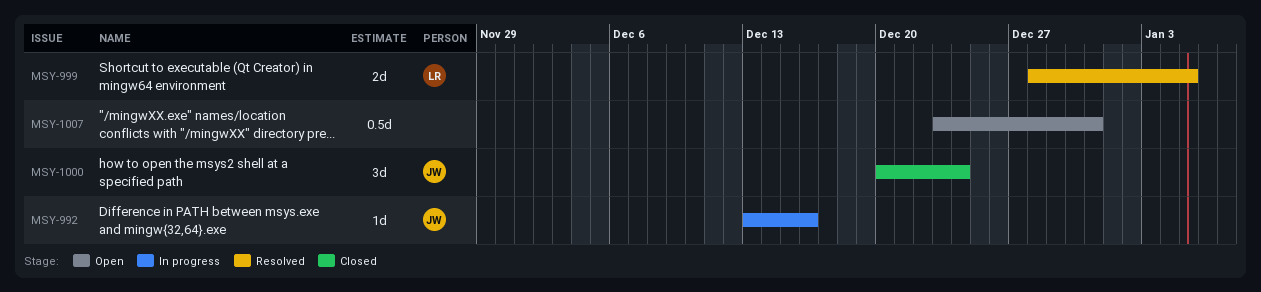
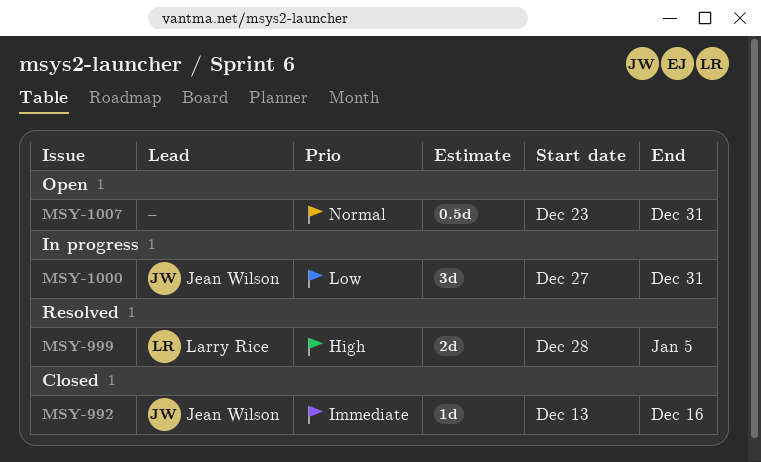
MSY-992, status: In progress -> Closed
MSY-1000, status: Closed -> In progress
MSY-1000, start: Dec 20 -> Dec 27
MSY-1000, due: Dec 24 -> Dec 31

